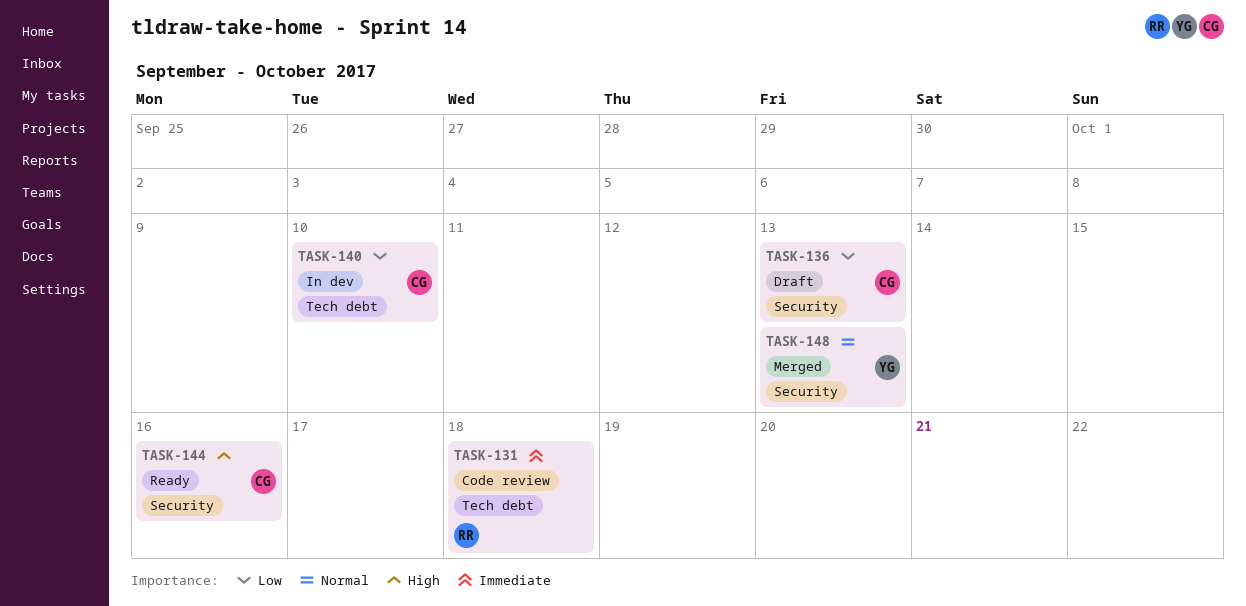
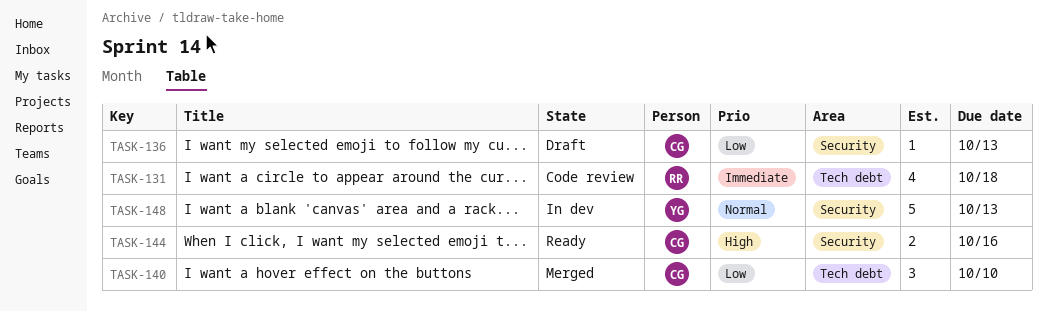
TASK-140, status: In dev -> Merged
TASK-148, status: Merged -> In dev

